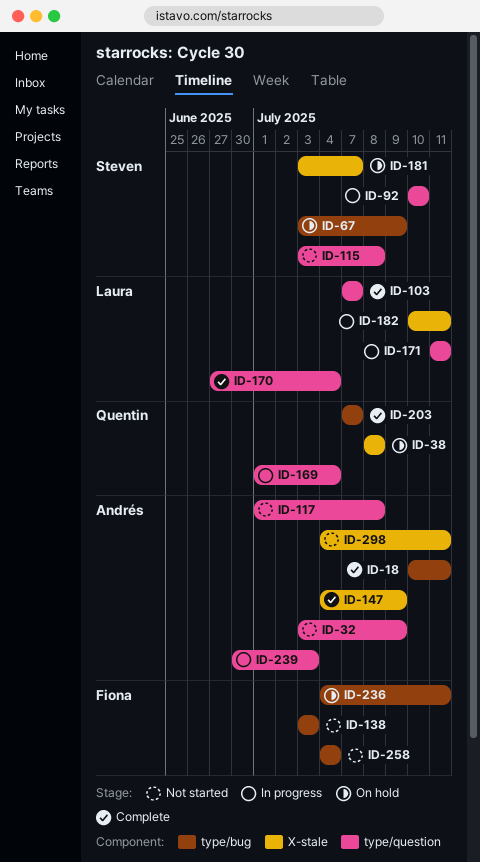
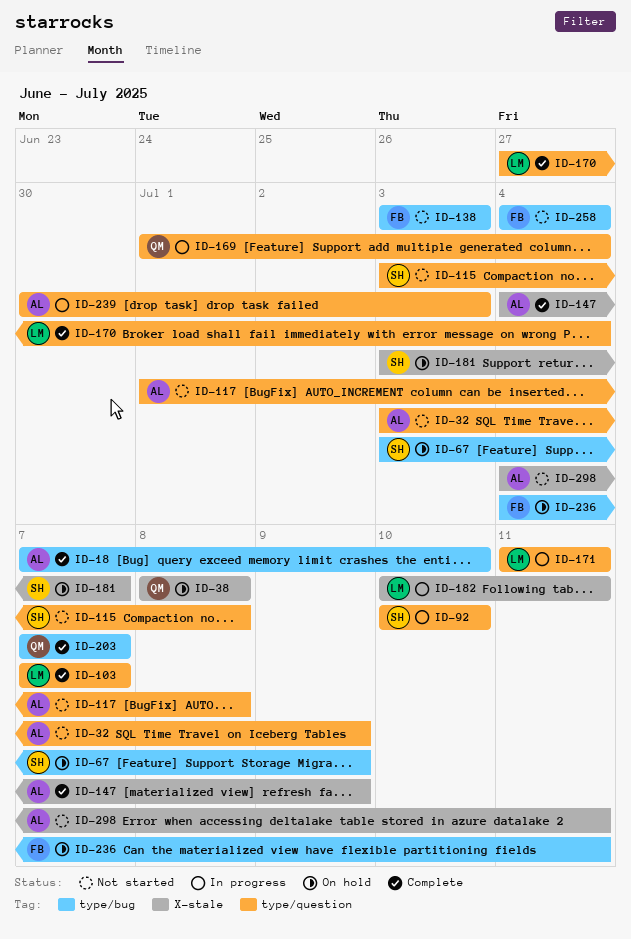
ID-18, start: Jul 10 -> Jul 7
ID-18, due: Jul 11 -> Jul 10

